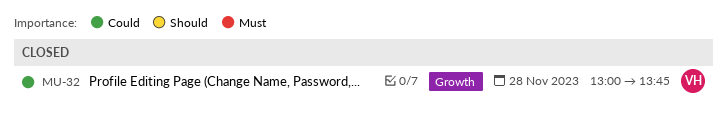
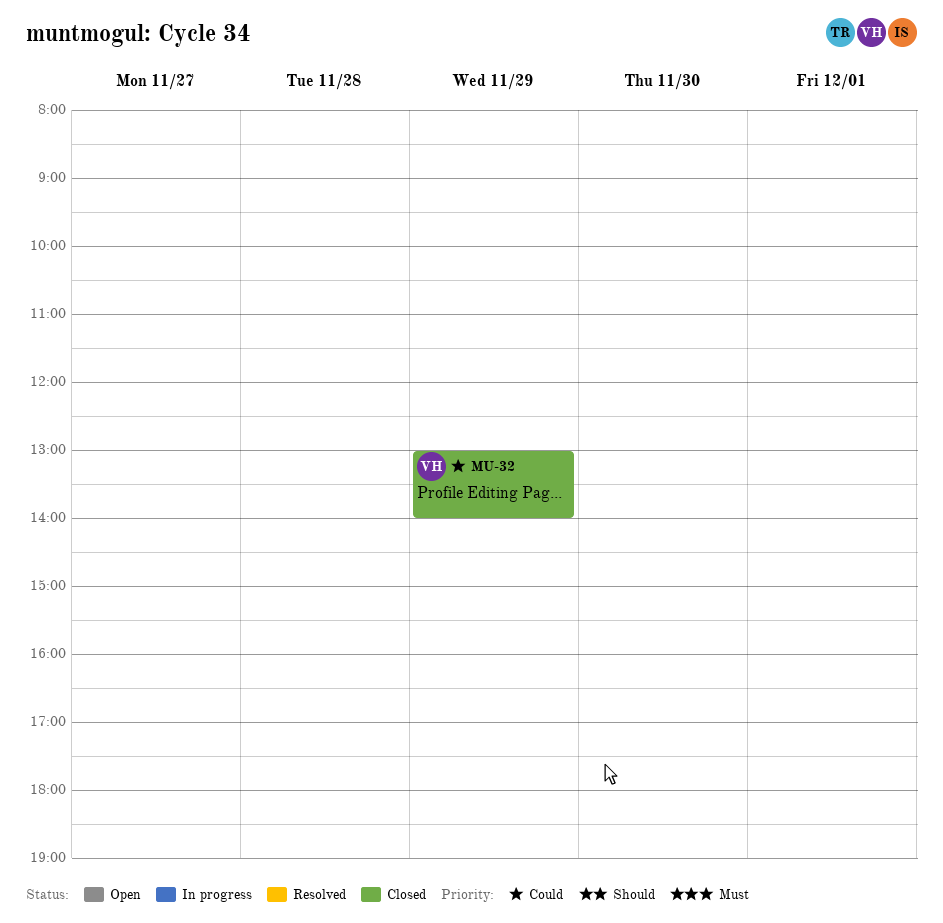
MU-32, day: Nov 28 -> Nov 29
MU-32, ends: 13:45 -> 14:00

